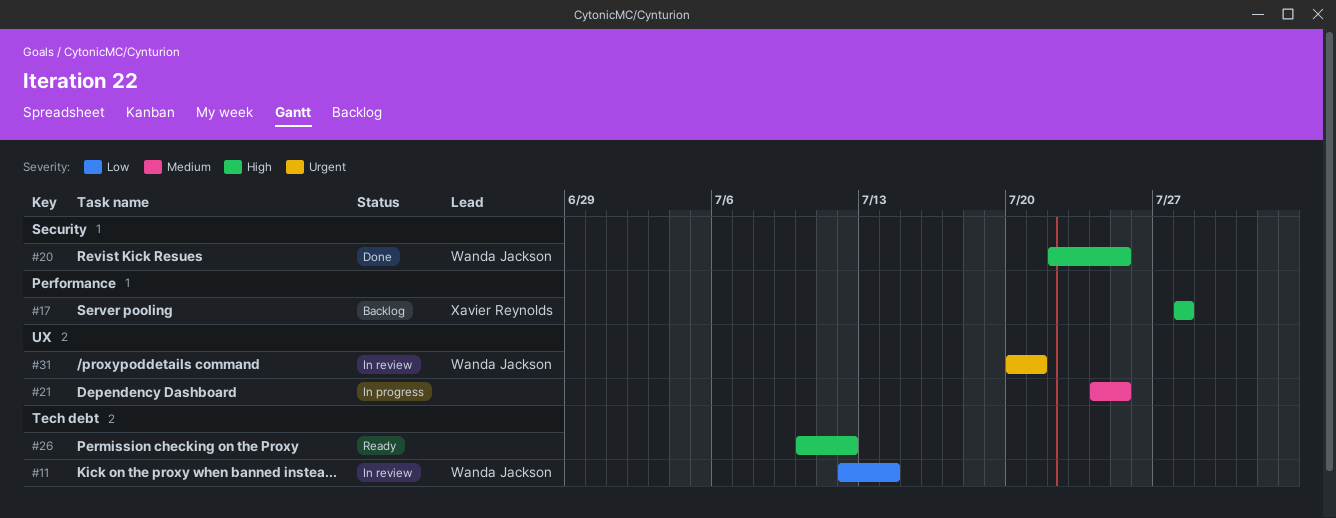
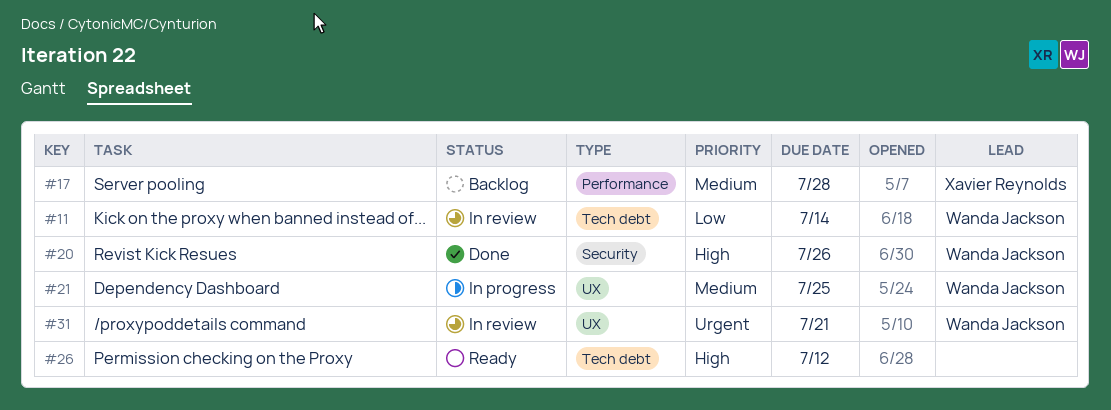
#17, priority: High -> Medium
#20, due: Jul 25 -> Jul 26
#21, owner: none -> Wanda Jackson

